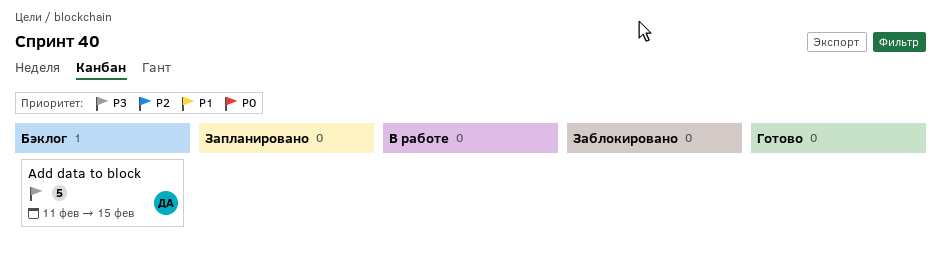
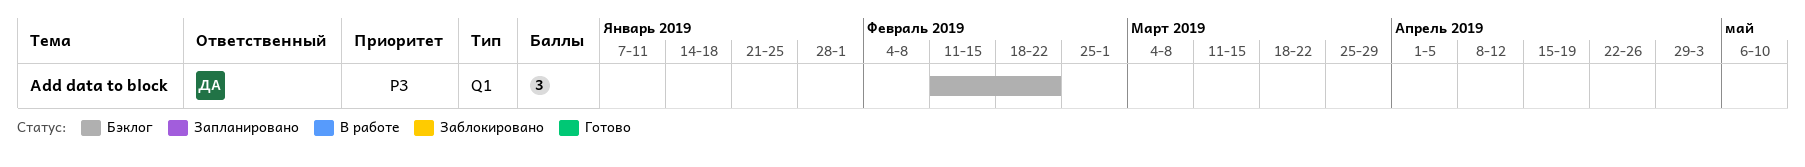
Add data to block, estimate: 5 -> 3
Add data to block, due: Feb 15 -> Feb 22

